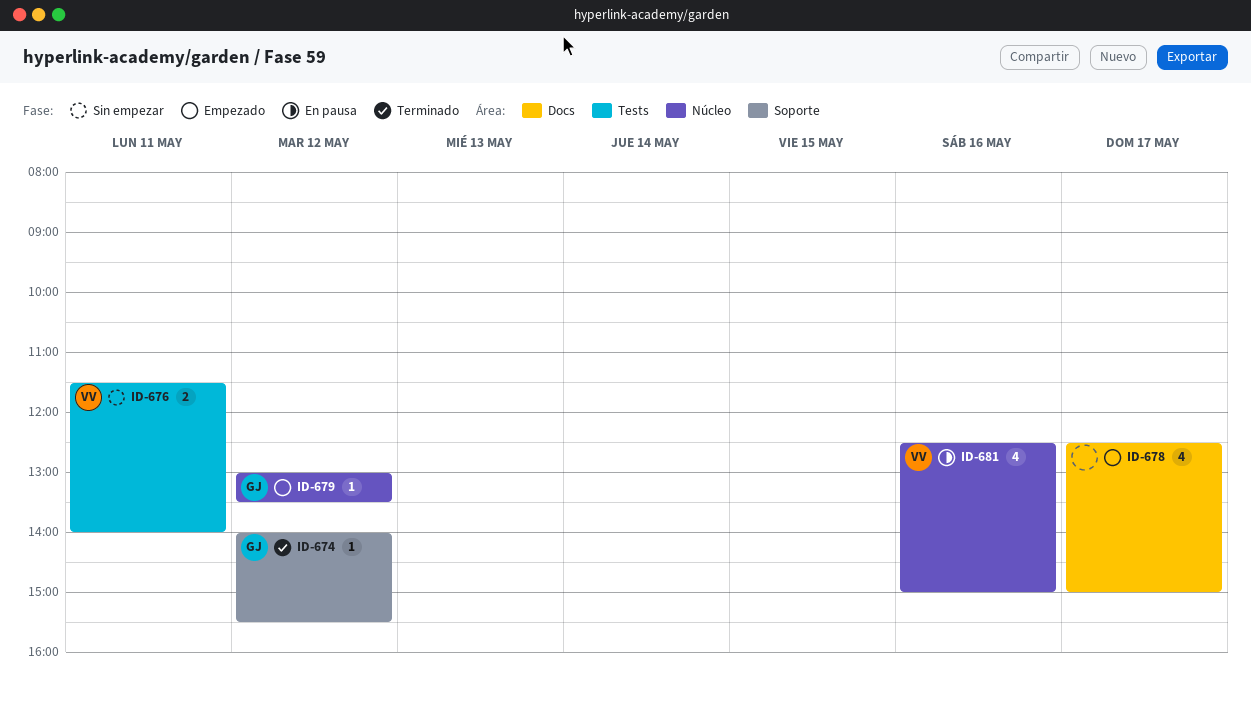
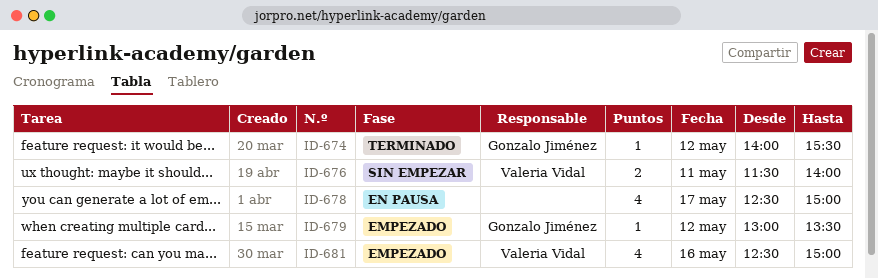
ID-678, status: Empezado -> En pausa
ID-681, status: En pausa -> Empezado

